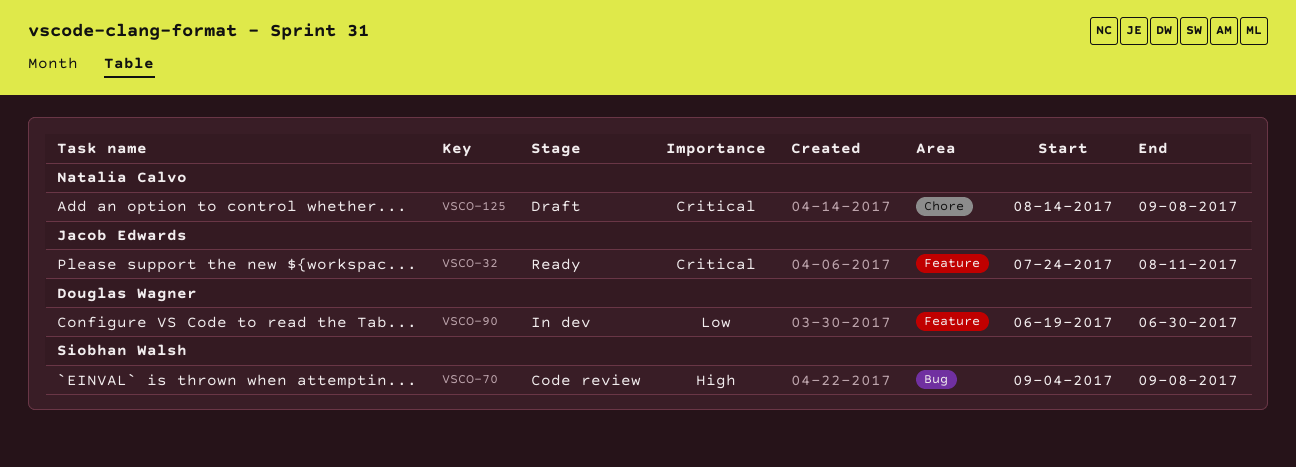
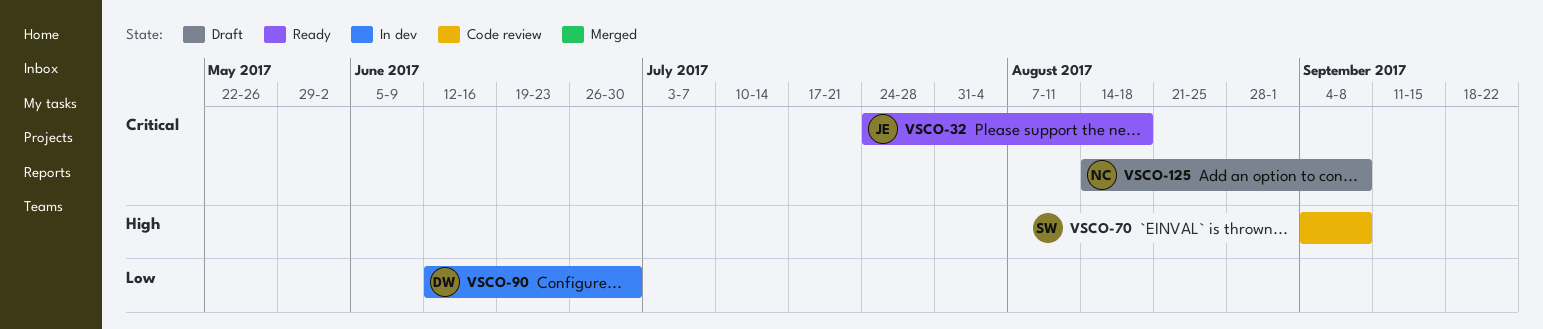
VSCO-32, due: Aug 11 -> Aug 18
VSCO-90, start: Jun 19 -> Jun 12

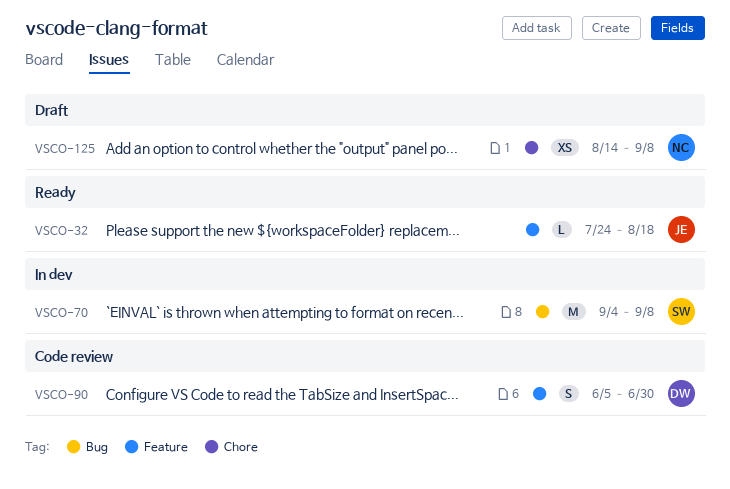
VSCO-70, status: Code review -> In dev
VSCO-90, status: In dev -> Code review
VSCO-90, start: Jun 12 -> Jun 5

